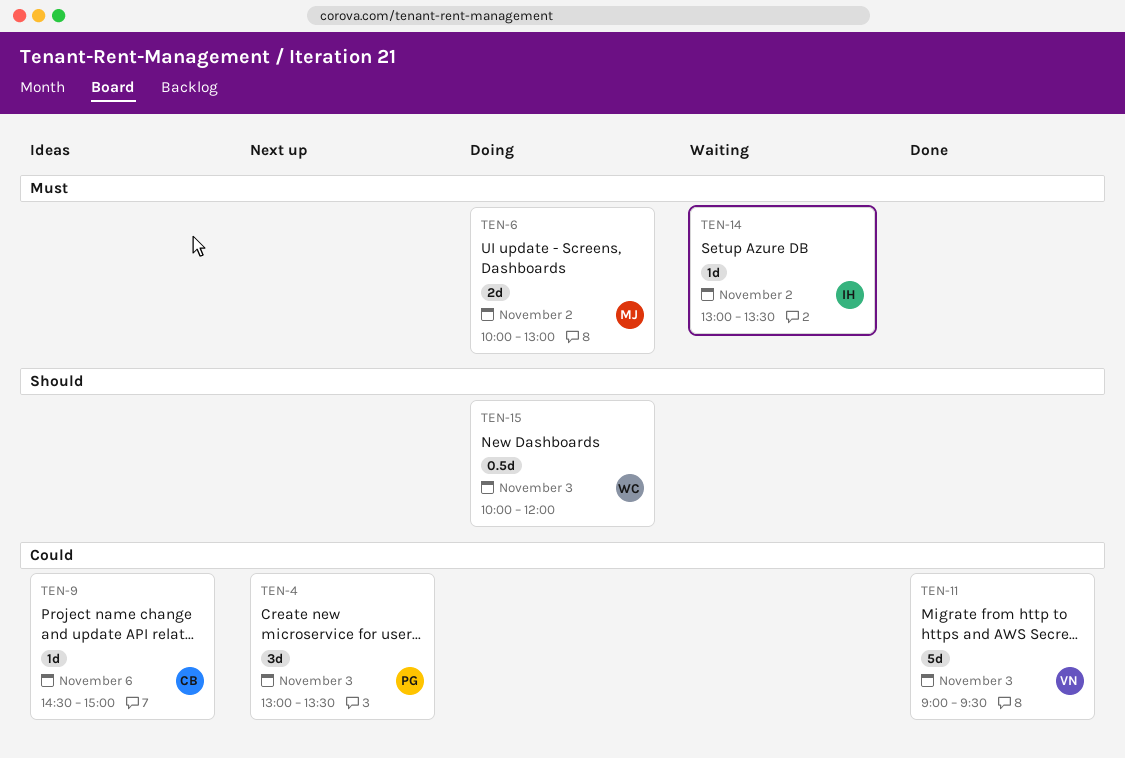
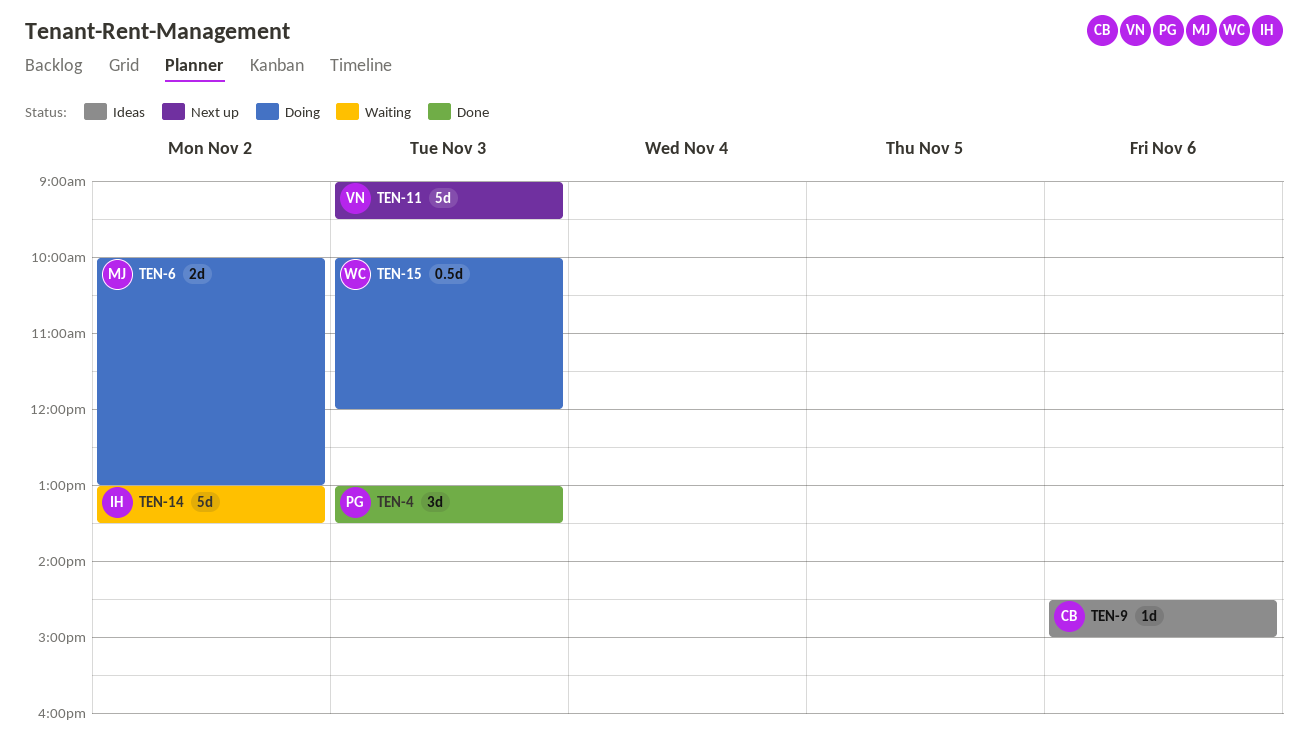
TEN-4, status: Next up -> Done
TEN-11, status: Done -> Next up
TEN-14, estimate: 1d -> 5d

